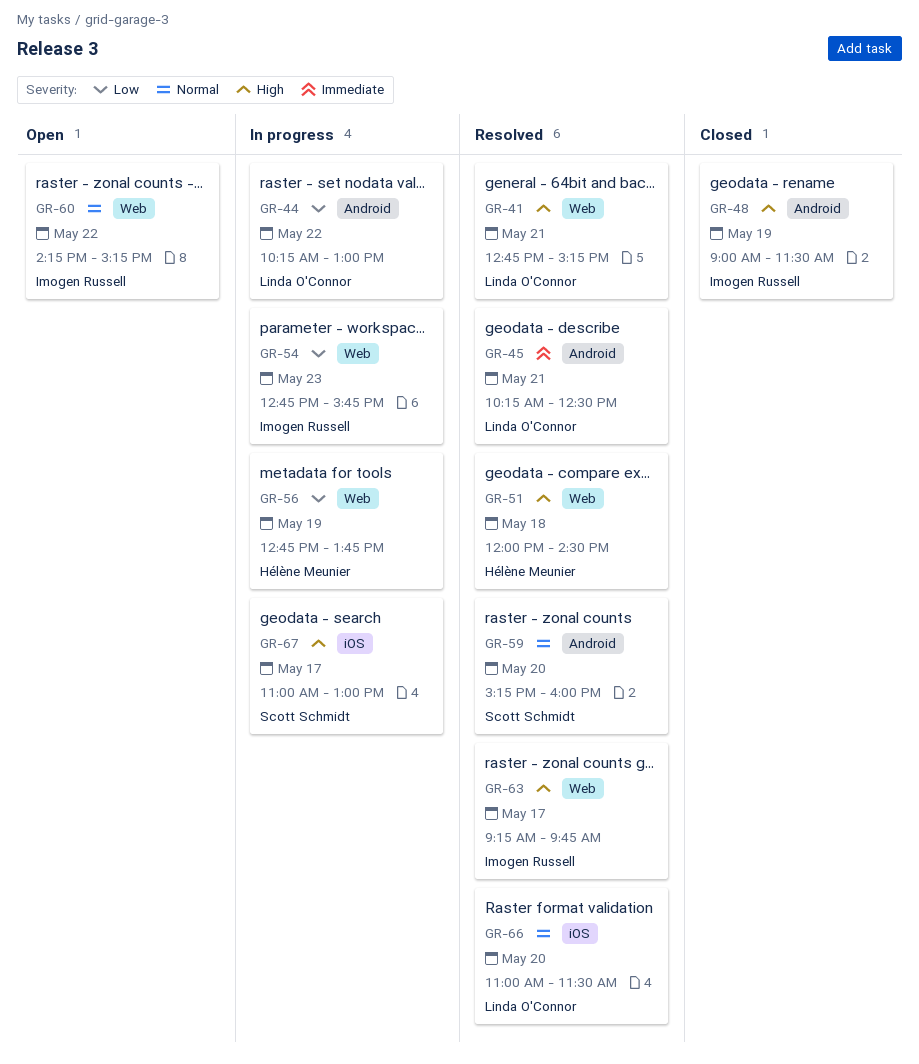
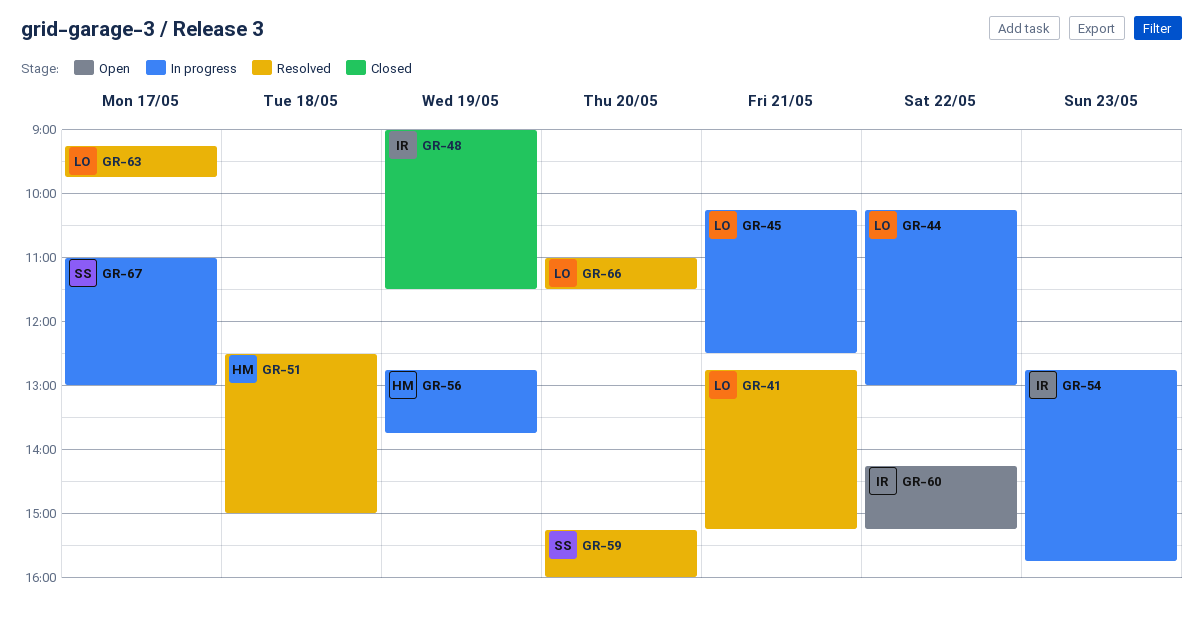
GR-45, status: Resolved -> In progress
GR-51, begins: 12:00 -> 12:30
GR-51, ends: 14:30 -> 15:00
GR-63, owner: Imogen Russell -> Linda O'Connor

